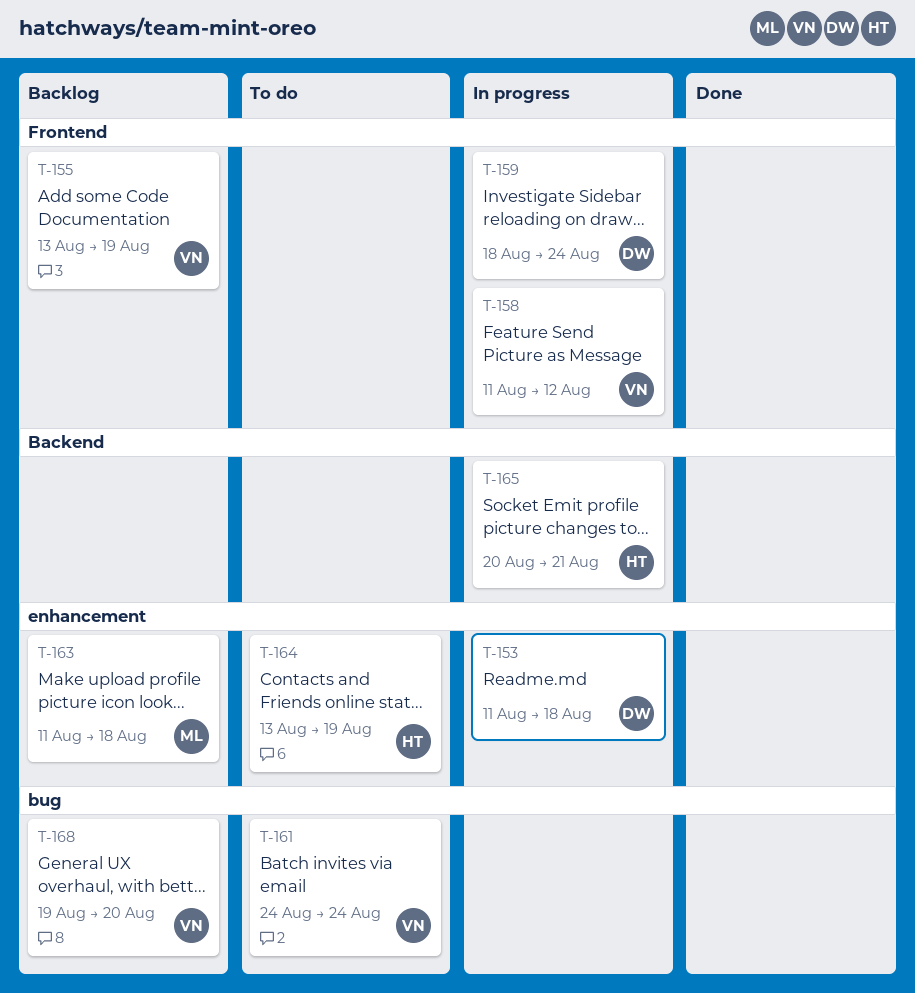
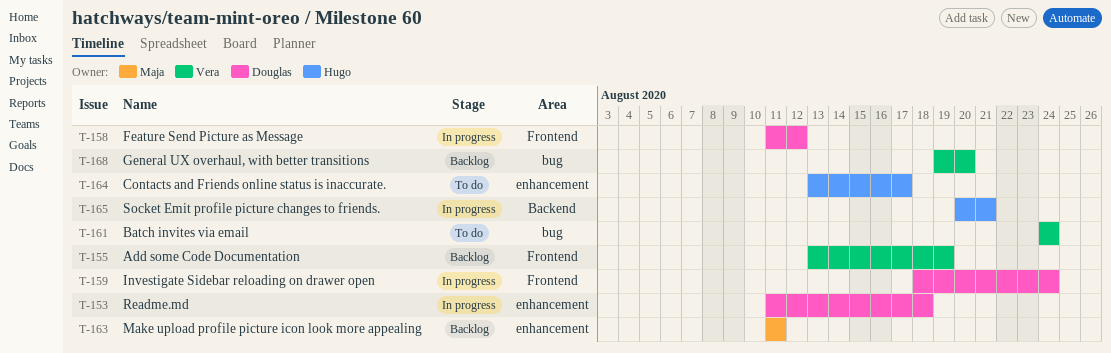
T-158, owner: Vera -> Douglas
T-163, due: Aug 18 -> Aug 11
T-164, due: Aug 19 -> Aug 17

